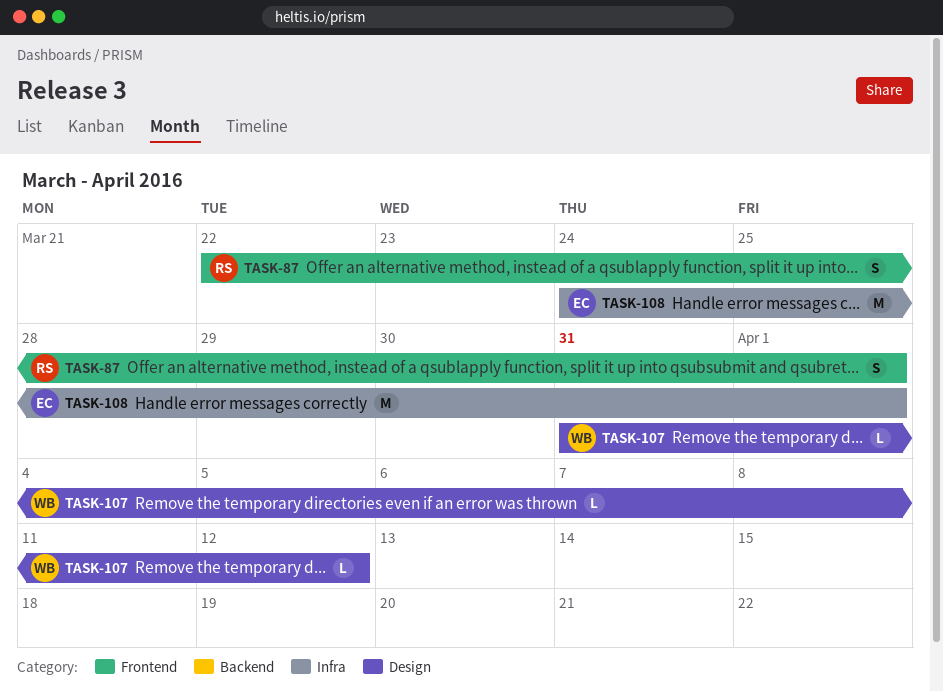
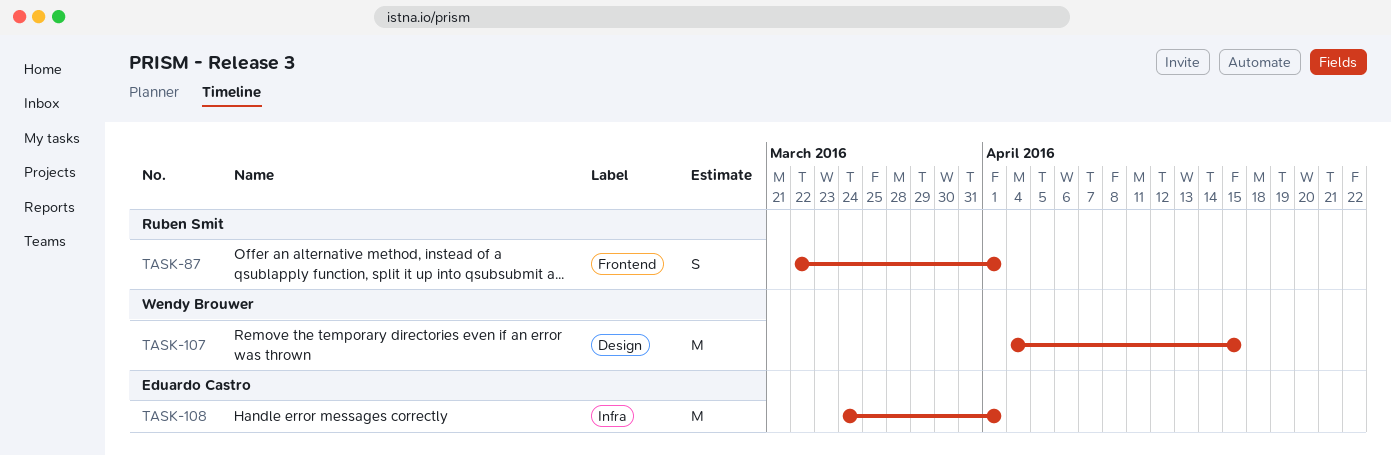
TASK-107, estimate: L -> M
TASK-107, start: Mar 31 -> Apr 4
TASK-107, due: Apr 12 -> Apr 15

